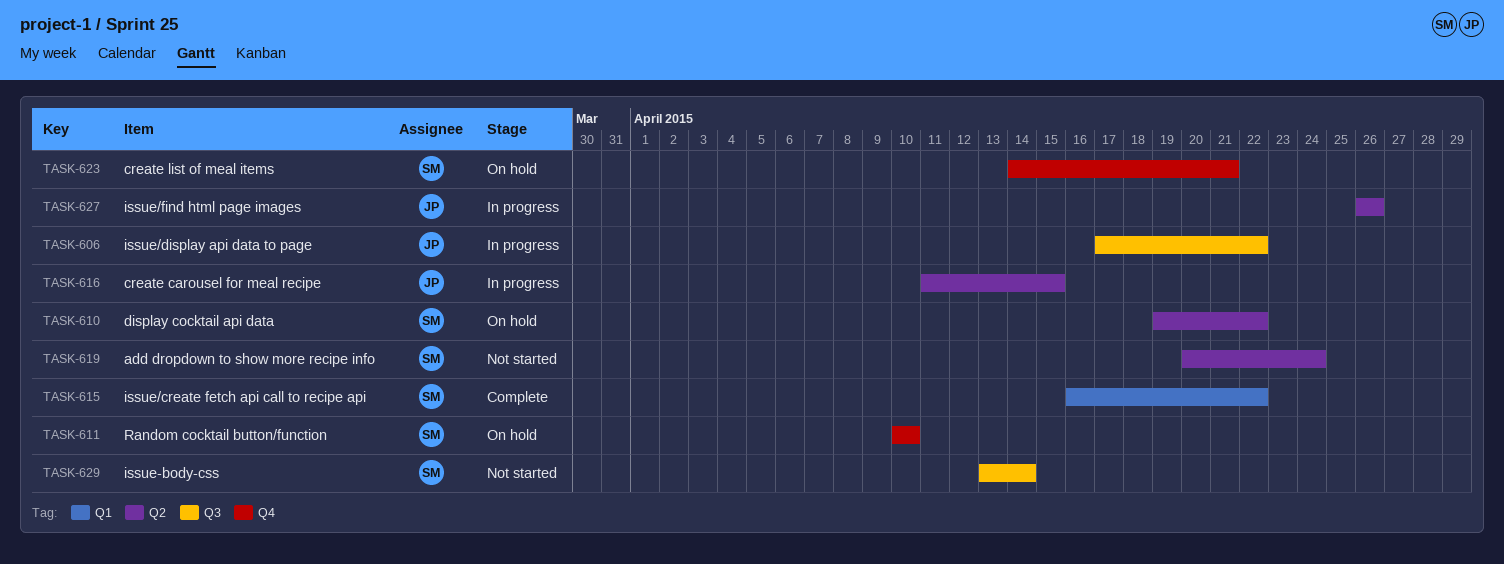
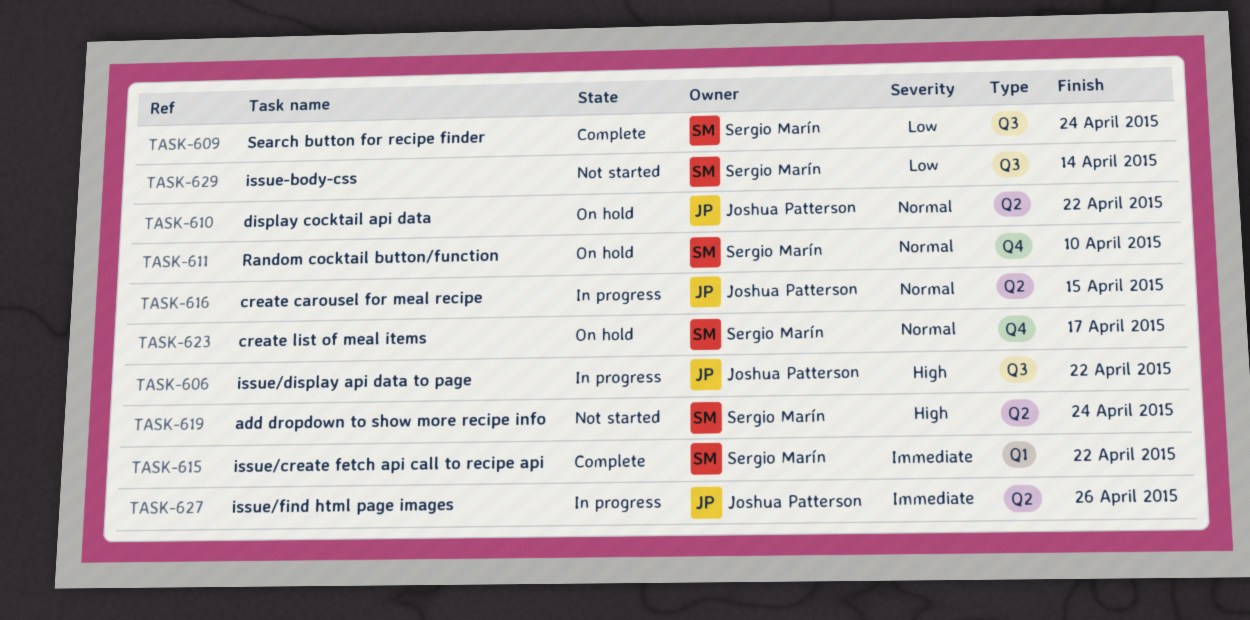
TASK-609: none -> present
TASK-610, owner: Sergio Marín -> Joshua Patterson
TASK-623, due: Apr 21 -> Apr 17

